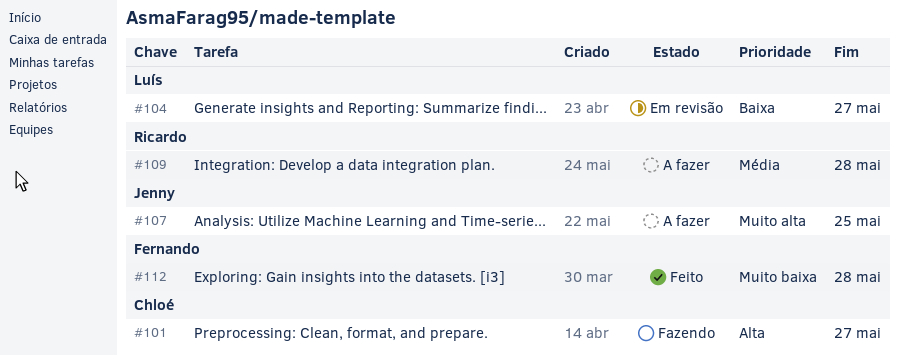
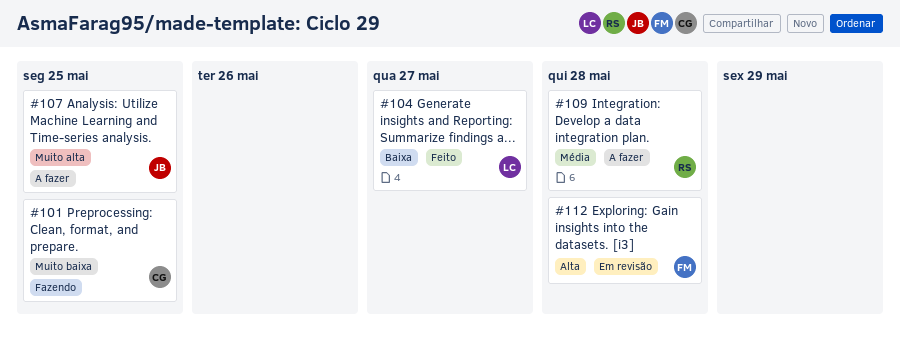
#101, priority: Alta -> Muito baixa
#101, due: May 27 -> May 25
#104, status: Em revisão -> Feito
#112, status: Feito -> Em revisão
#112, priority: Muito baixa -> Alta

